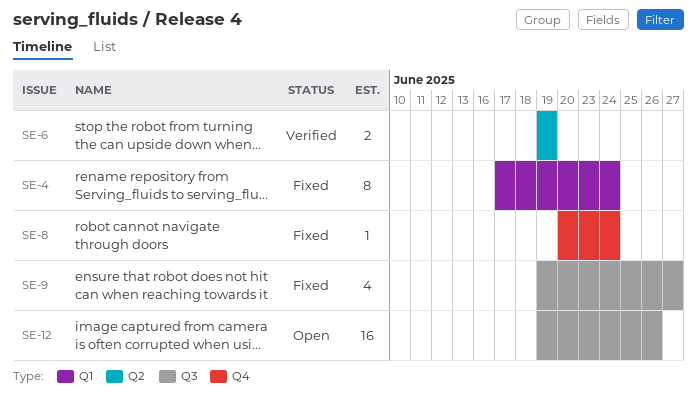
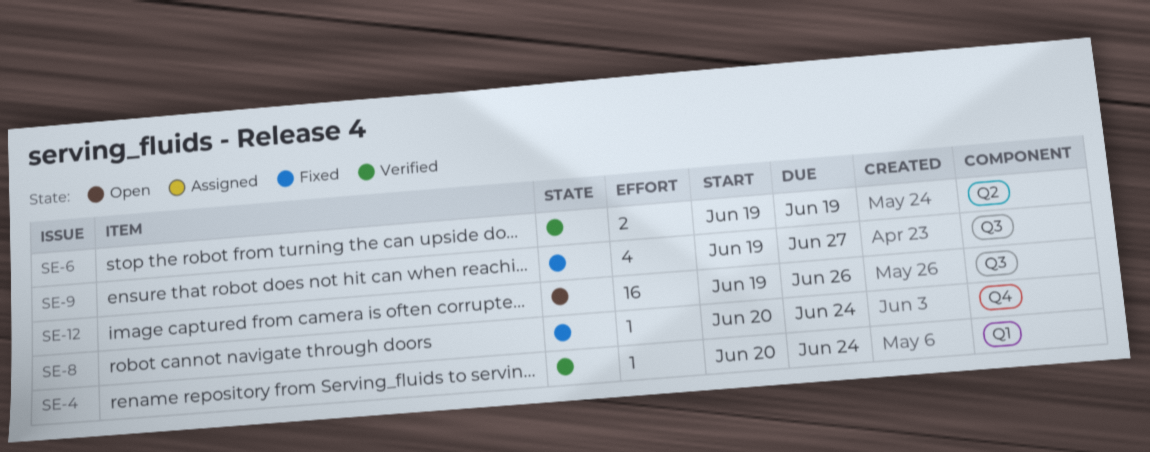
SE-4, status: Fixed -> Verified
SE-4, estimate: 8 -> 1
SE-4, start: Jun 17 -> Jun 20

